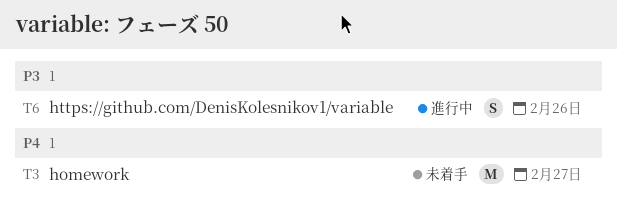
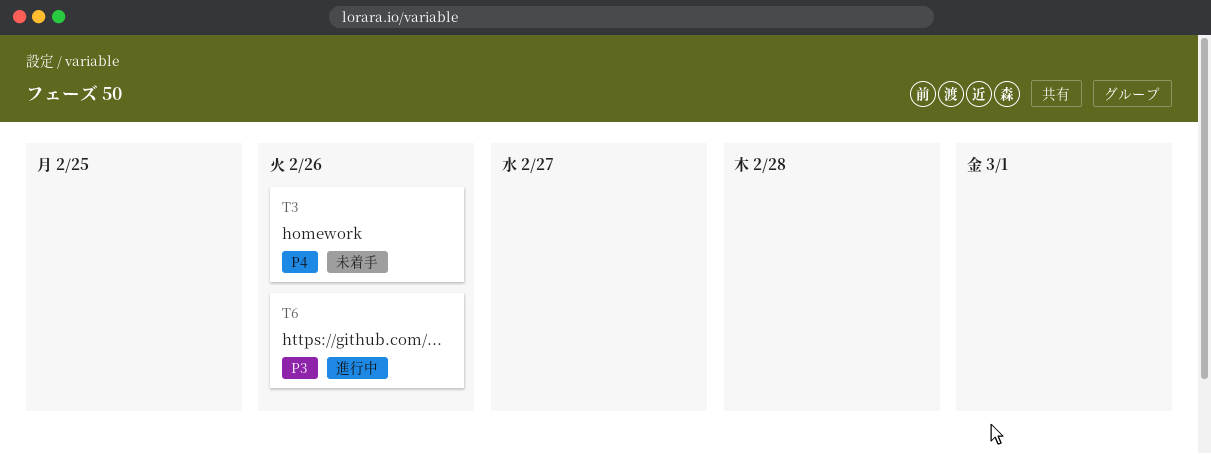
T3, due: Feb 27 -> Feb 26

